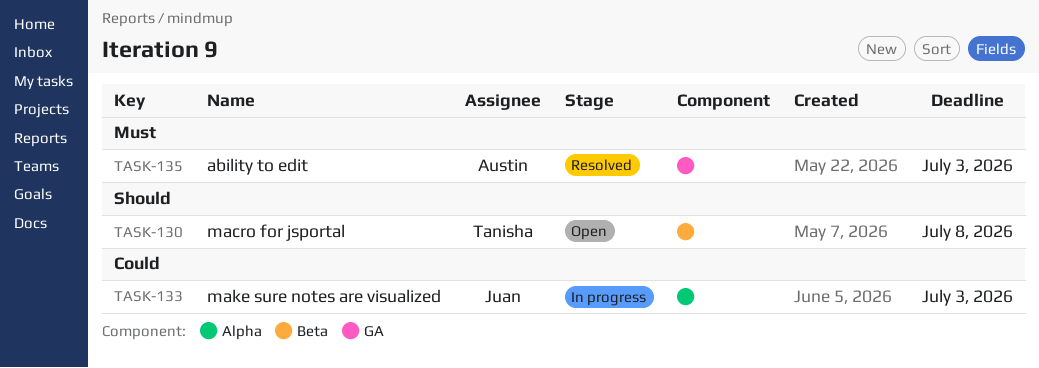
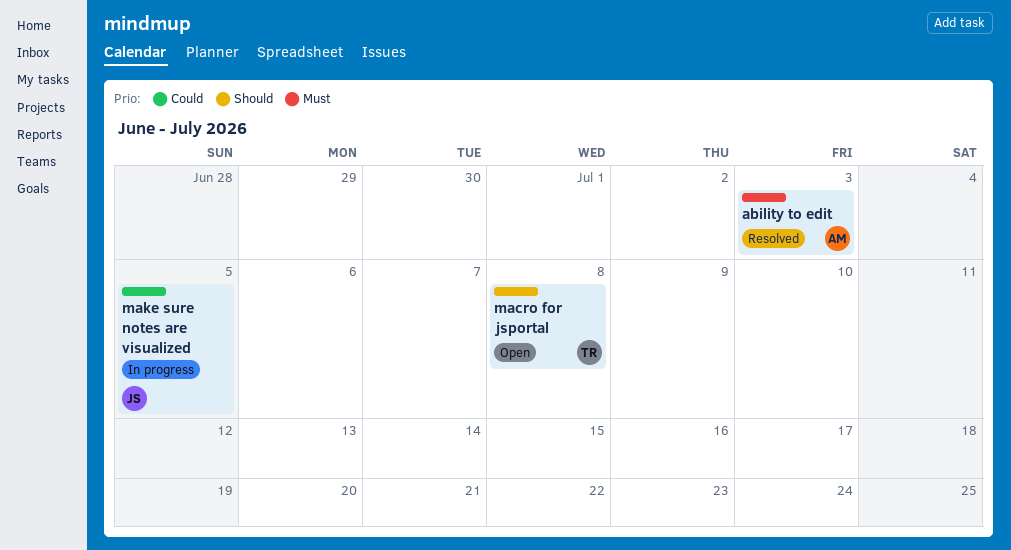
make sure notes are visualized, due: Jul 3 -> Jul 5

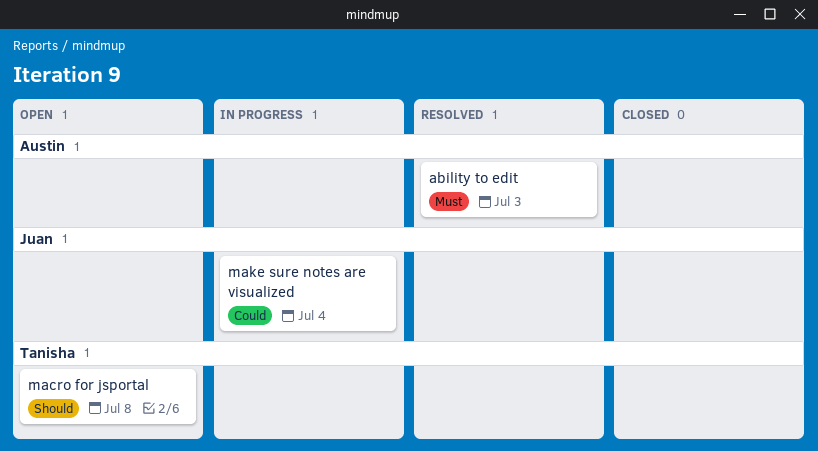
make sure notes are visualized, due: Jul 5 -> Jul 4

